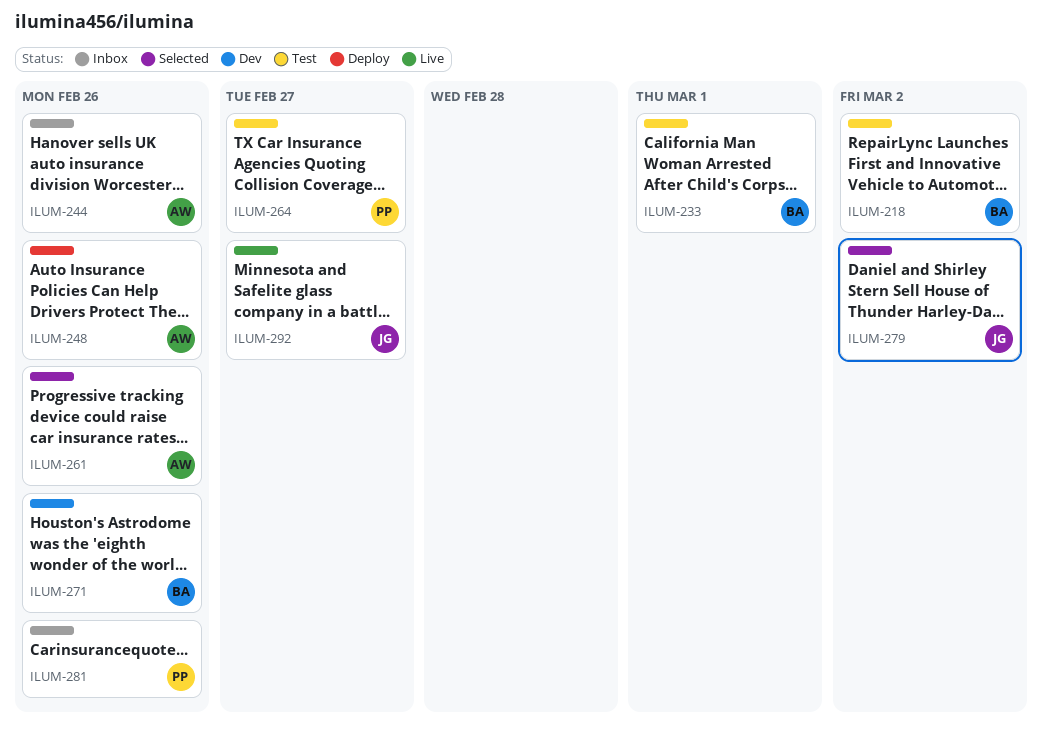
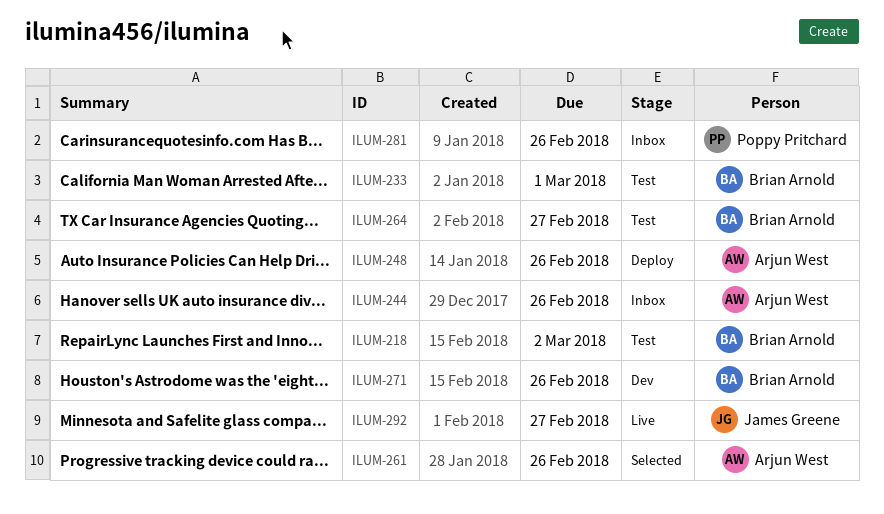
ILUM-264, owner: Poppy Pritchard -> Brian Arnold
ILUM-279: present -> none

